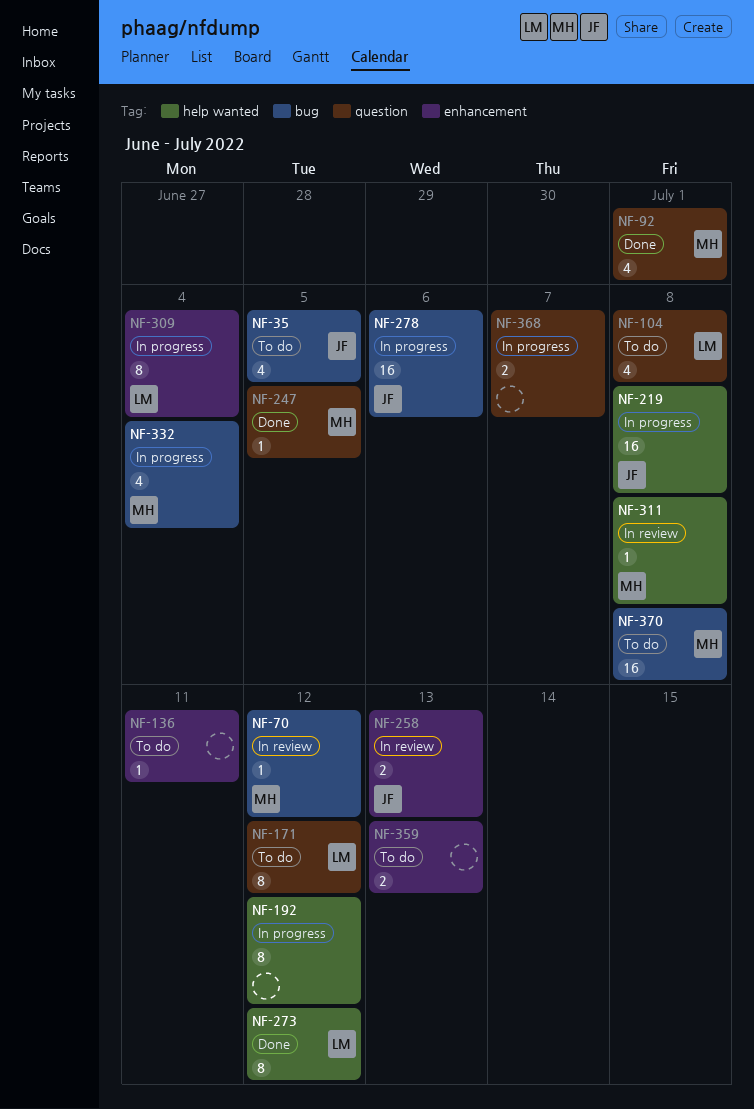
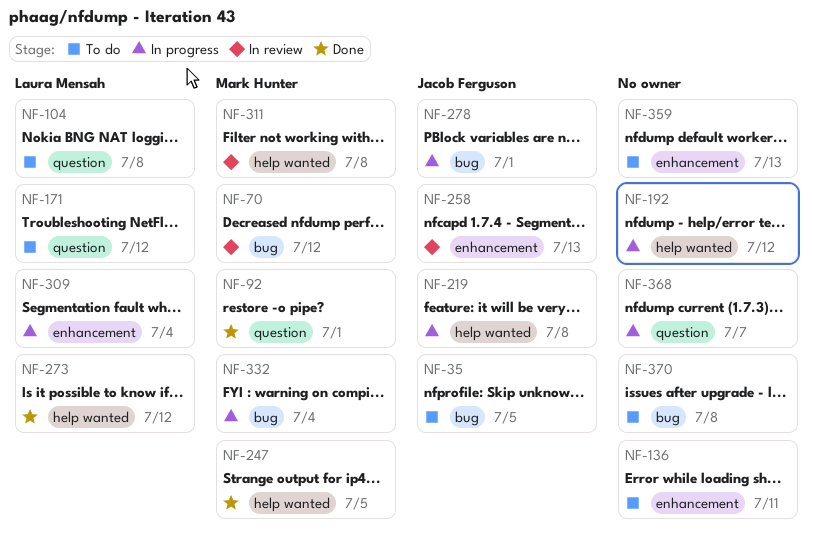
NF-247, label: question -> help wanted
NF-278, due: Jul 6 -> Jul 1
NF-370, owner: Mark Hunter -> none

